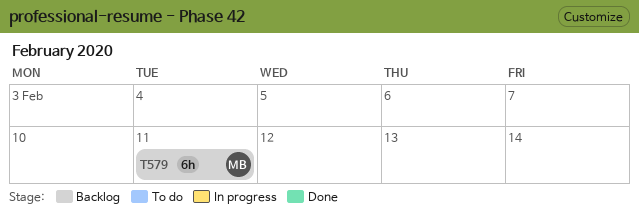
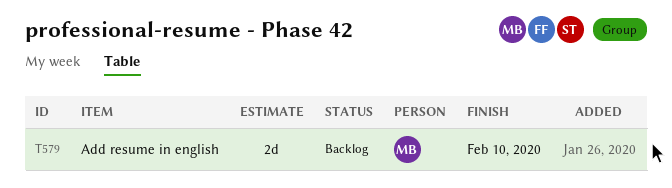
T579, estimate: 6h -> 2d
T579, due: Feb 11 -> Feb 10

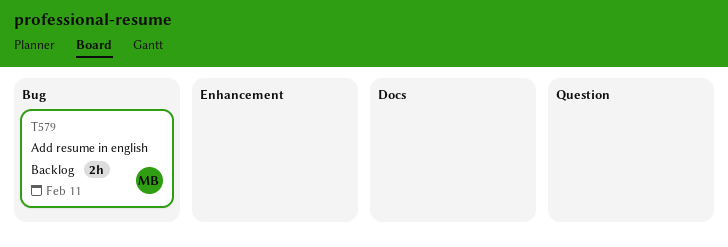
T579, estimate: 2d -> 2h
T579, due: Feb 10 -> Feb 11

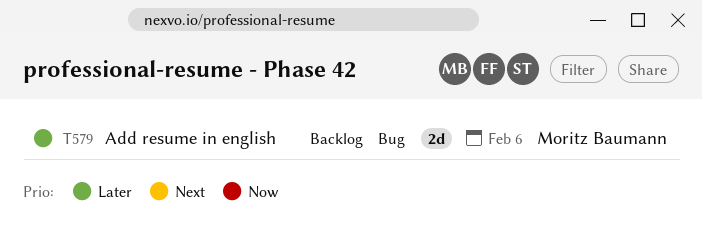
T579, estimate: 2h -> 2d
T579, due: Feb 11 -> Feb 6

